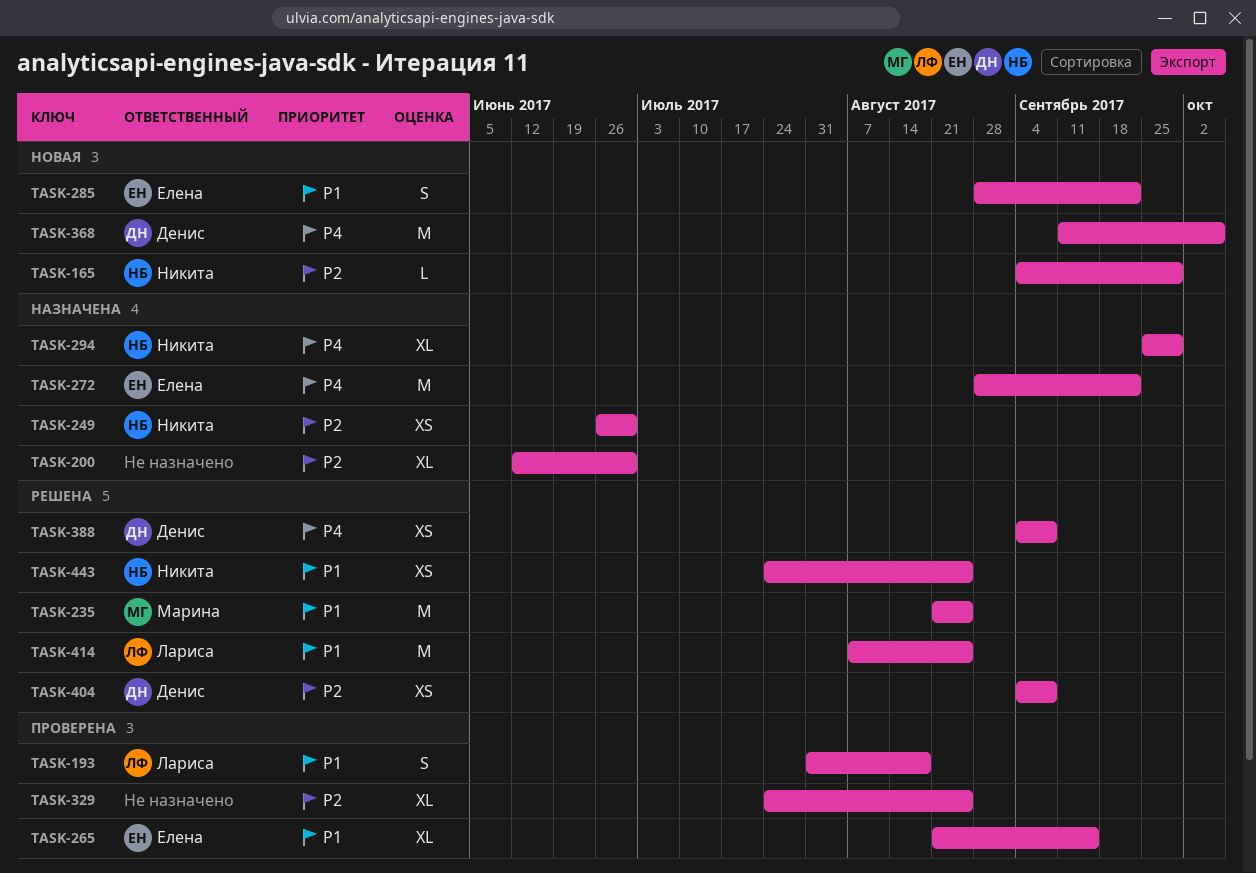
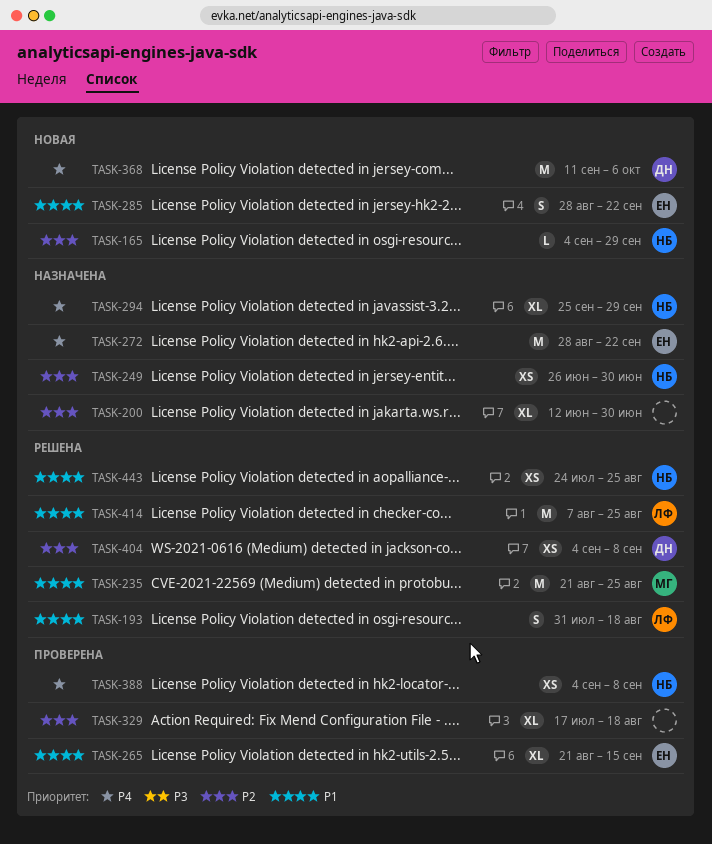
TASK-193, status: Проверена -> Решена
TASK-329, start: Jul 24 -> Jul 17
TASK-329, due: Aug 25 -> Aug 18
TASK-388, status: Решена -> Проверена
TASK-388, owner: Денис -> Никита

